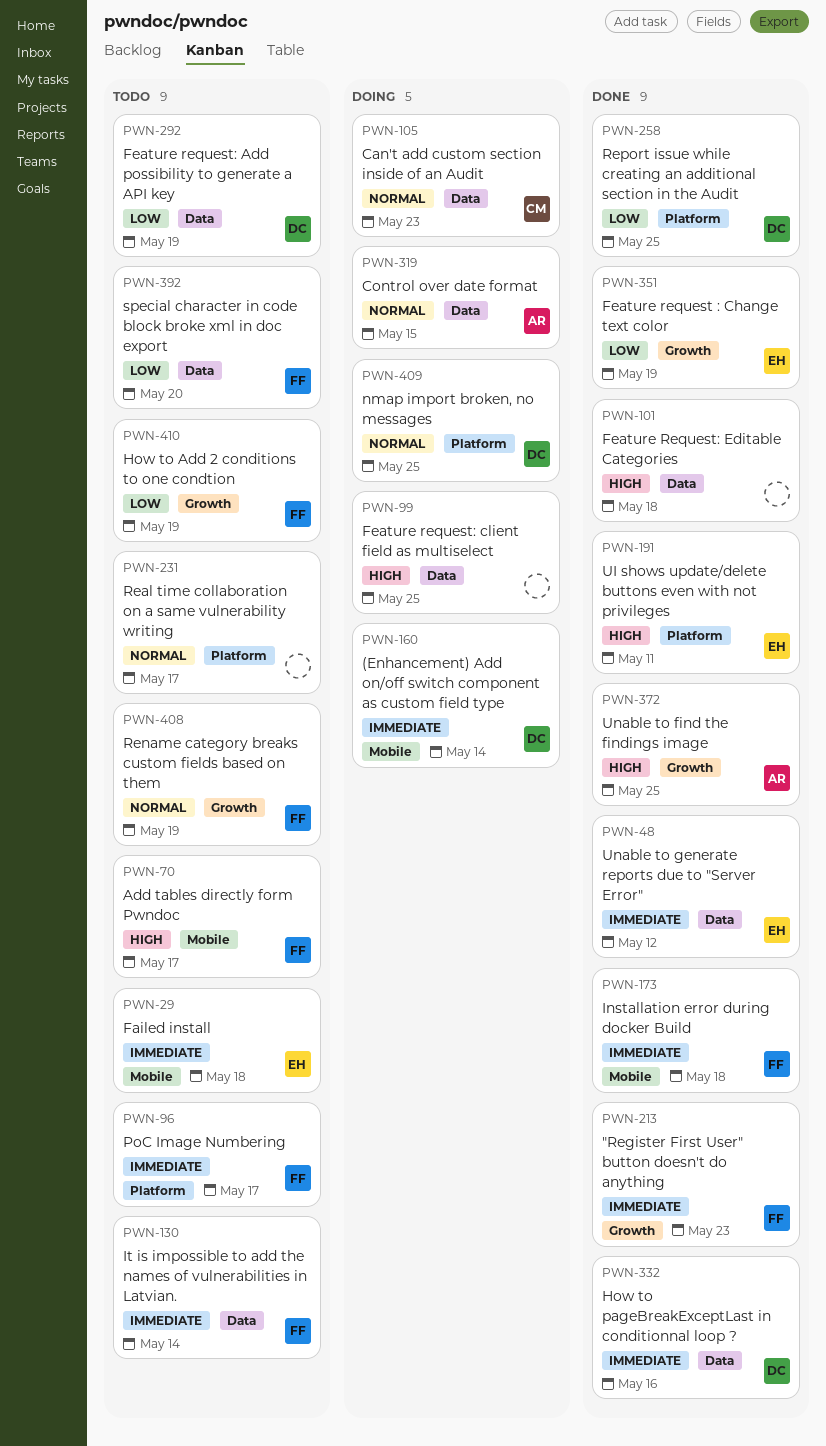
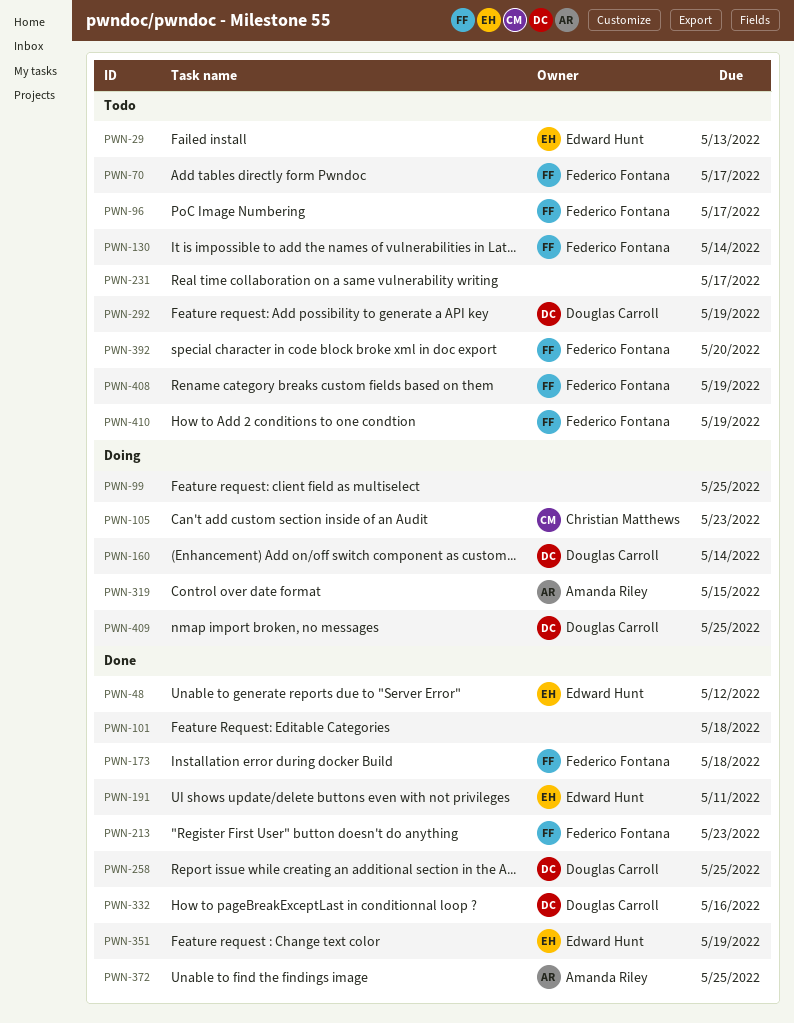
PWN-29, due: May 18 -> May 13

